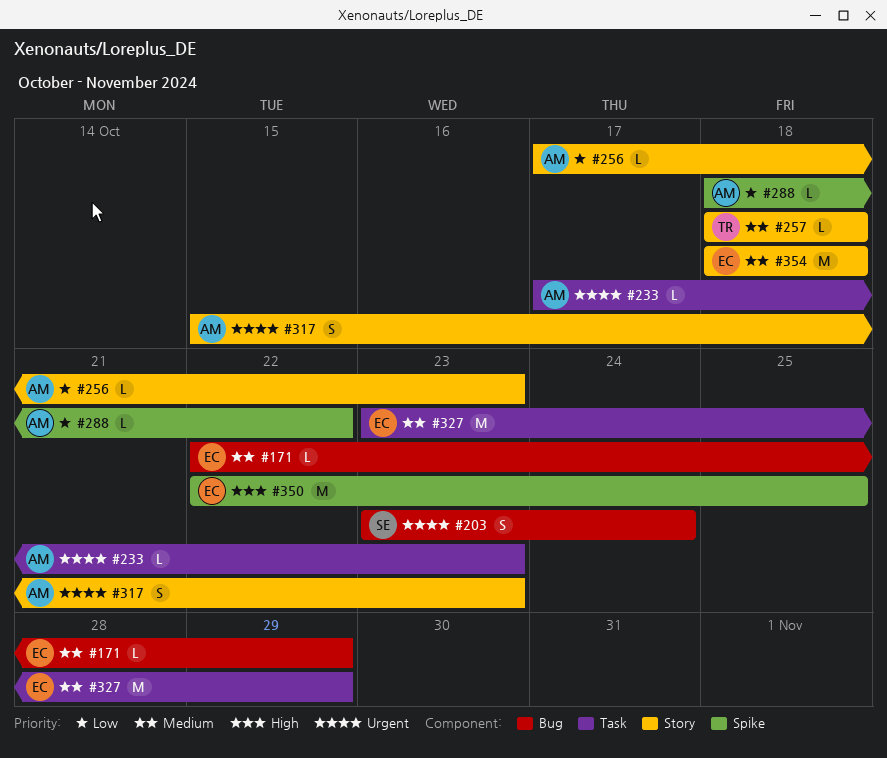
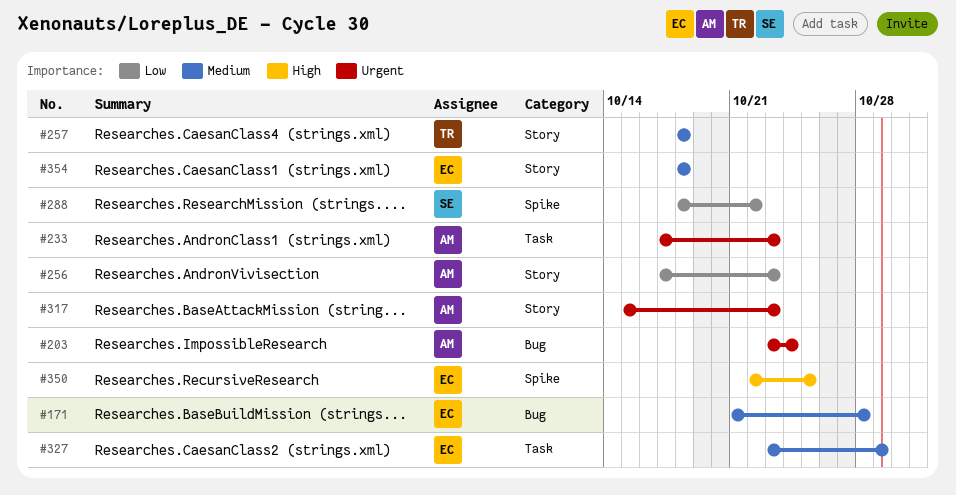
#171, start: Oct 22 -> Oct 21
#171, due: Oct 29 -> Oct 28
#203, owner: SE -> AM
#288, owner: AM -> SE

